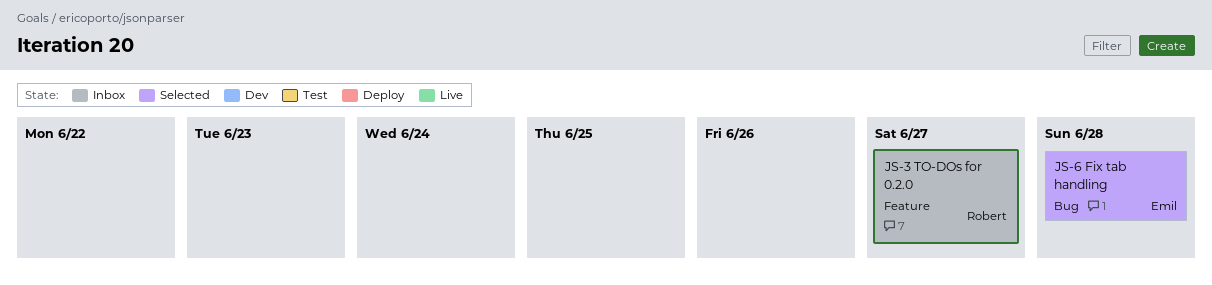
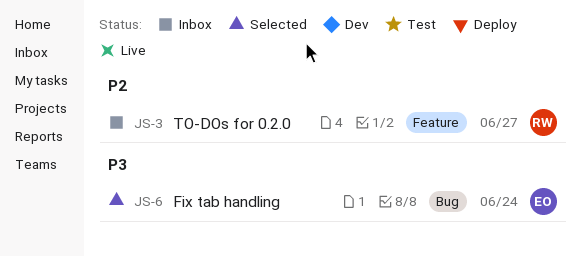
JS-6, due: Jun 28 -> Jun 24

